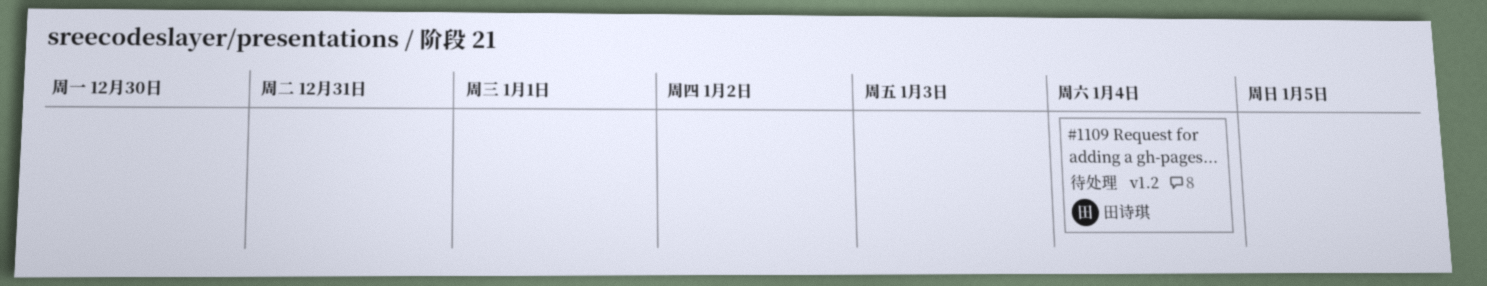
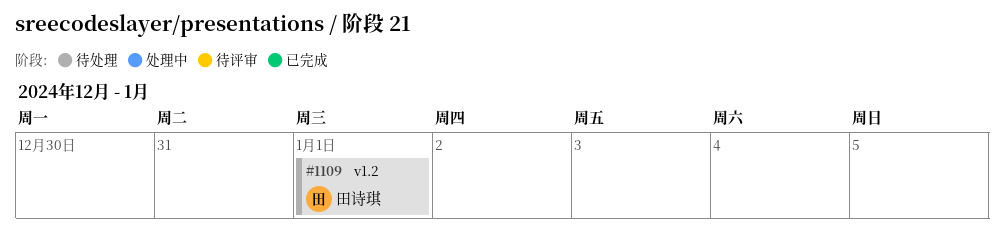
#1109, due: Jan 4 -> Jan 1

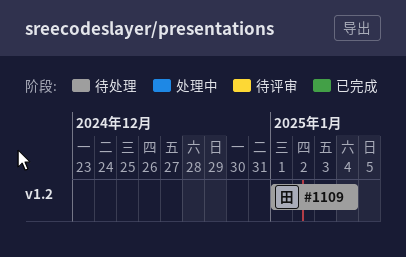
#1109, due: Jan 1 -> Jan 4

